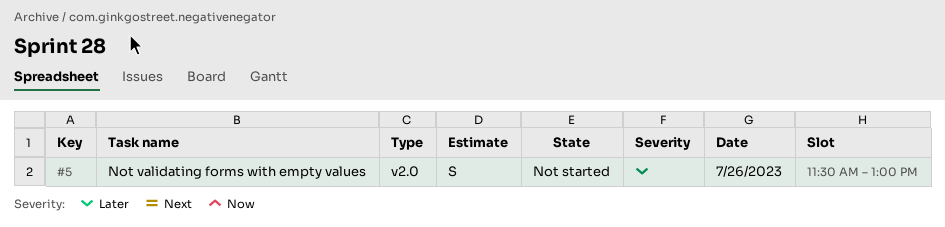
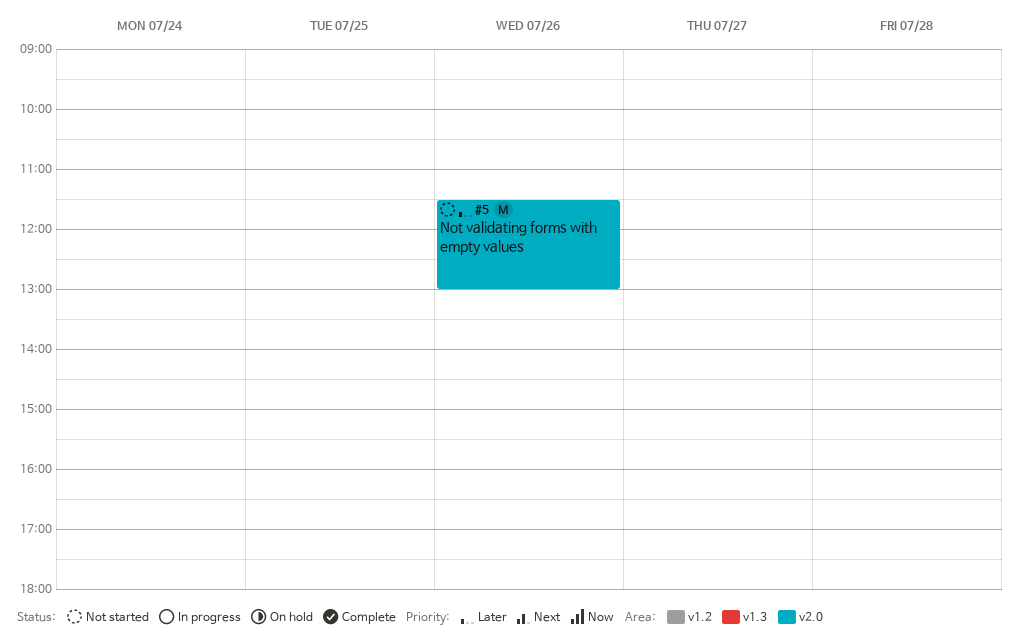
#5, estimate: S -> M

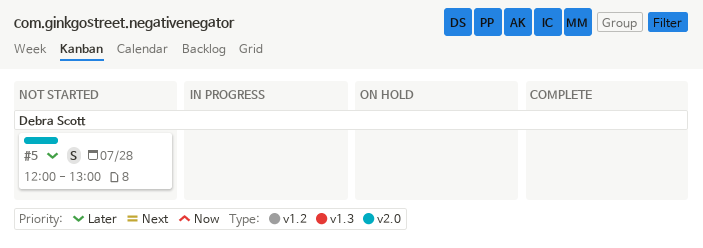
#5, estimate: M -> S
#5, day: Jul 26 -> Jul 28
#5, begins: 11:30 -> 12:00

